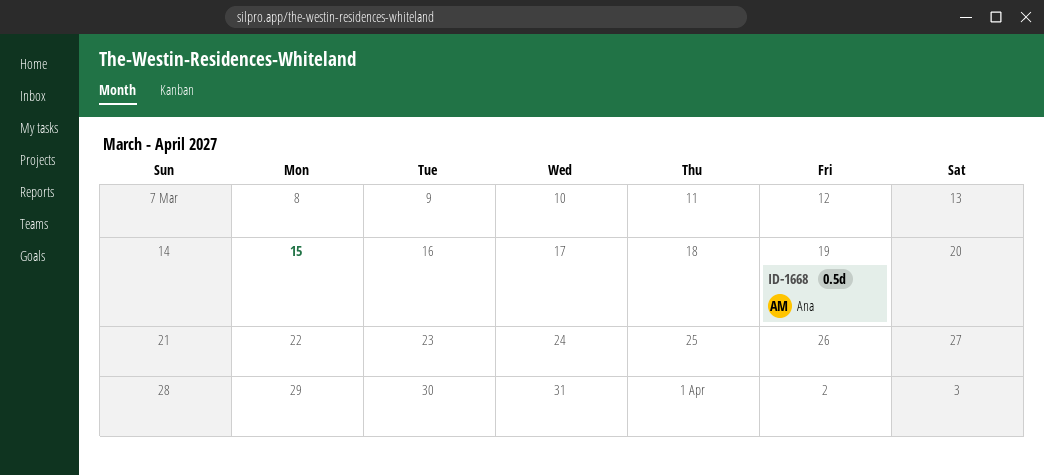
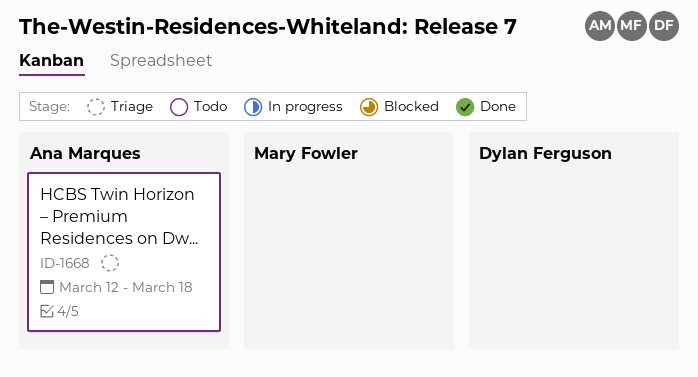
ID-1668, due: Mar 19 -> Mar 18

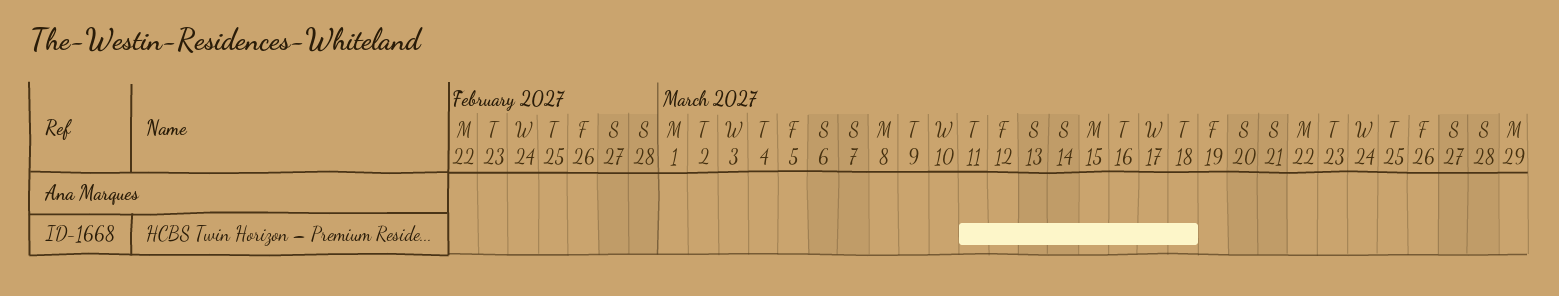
ID-1668, start: Mar 12 -> Mar 11

